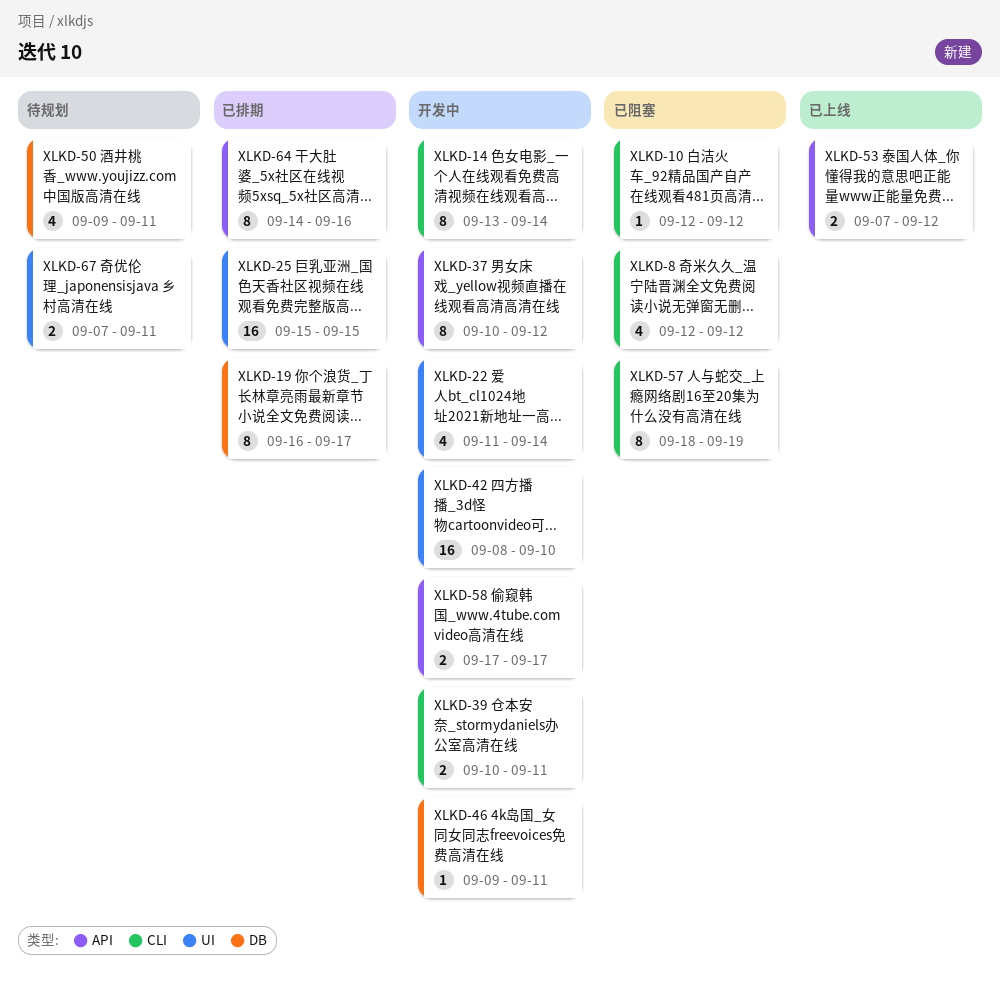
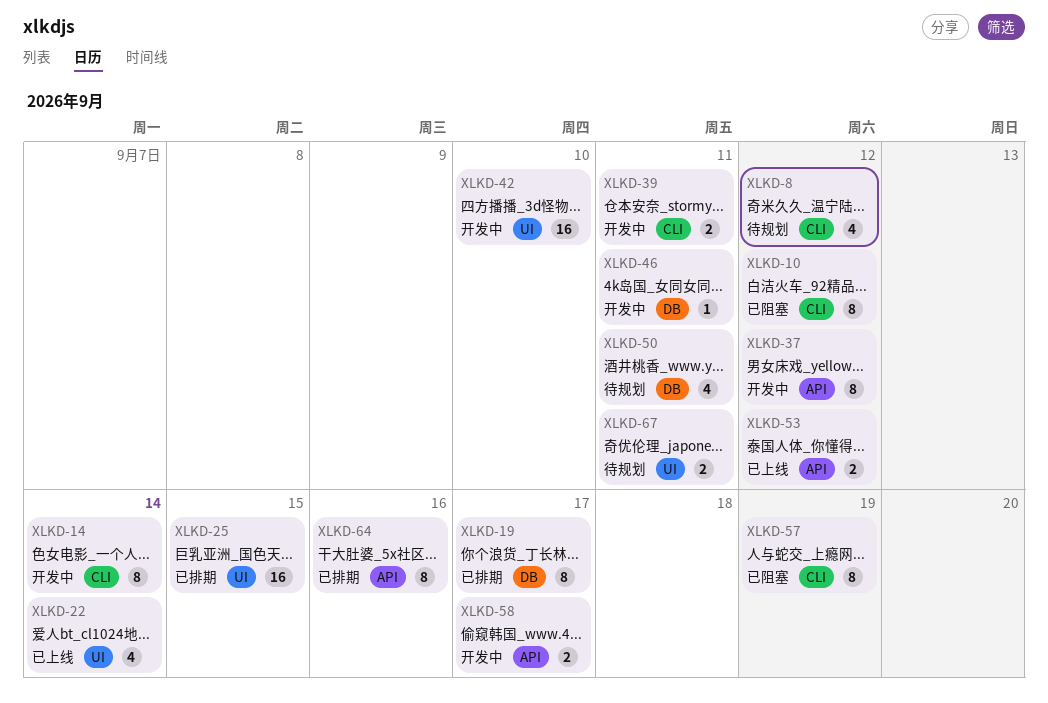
XLKD-8, status: 已阻塞 -> 待规划
XLKD-10, estimate: 1 -> 8
XLKD-22, status: 开发中 -> 已上线

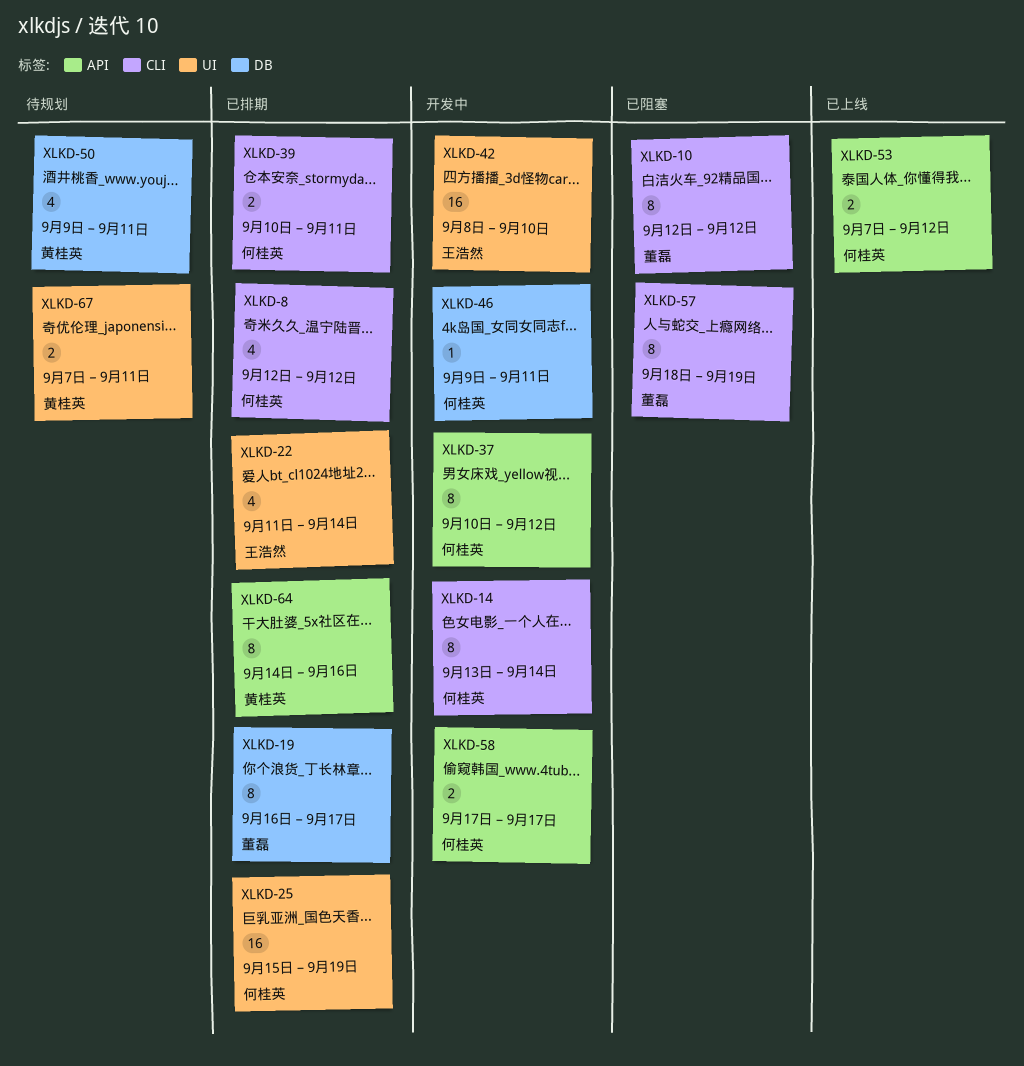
XLKD-8, status: 待规划 -> 已排期
XLKD-22, status: 已上线 -> 已排期
XLKD-25, due: Sep 15 -> Sep 19
XLKD-39, status: 开发中 -> 已排期

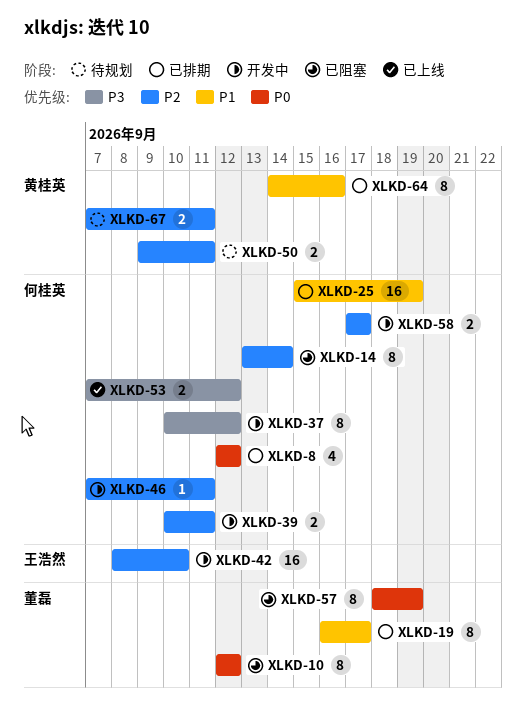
XLKD-14, status: 开发中 -> 已阻塞
XLKD-22: present -> none
XLKD-39, status: 已排期 -> 开发中
XLKD-46, start: Sep 9 -> Sep 7
XLKD-50, estimate: 4 -> 2

